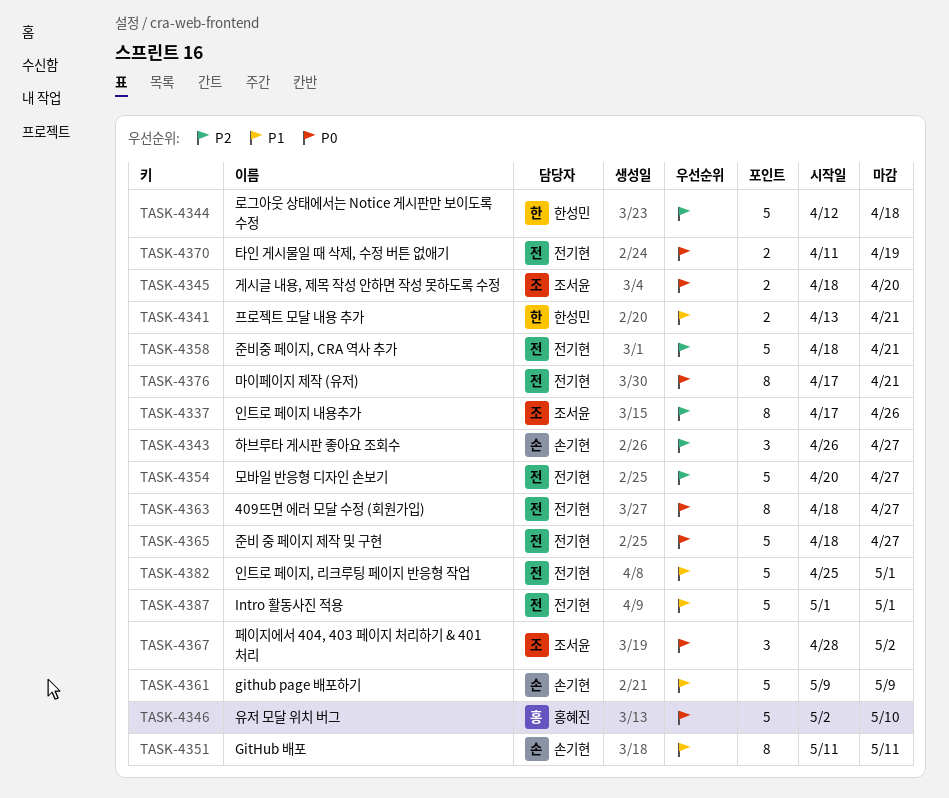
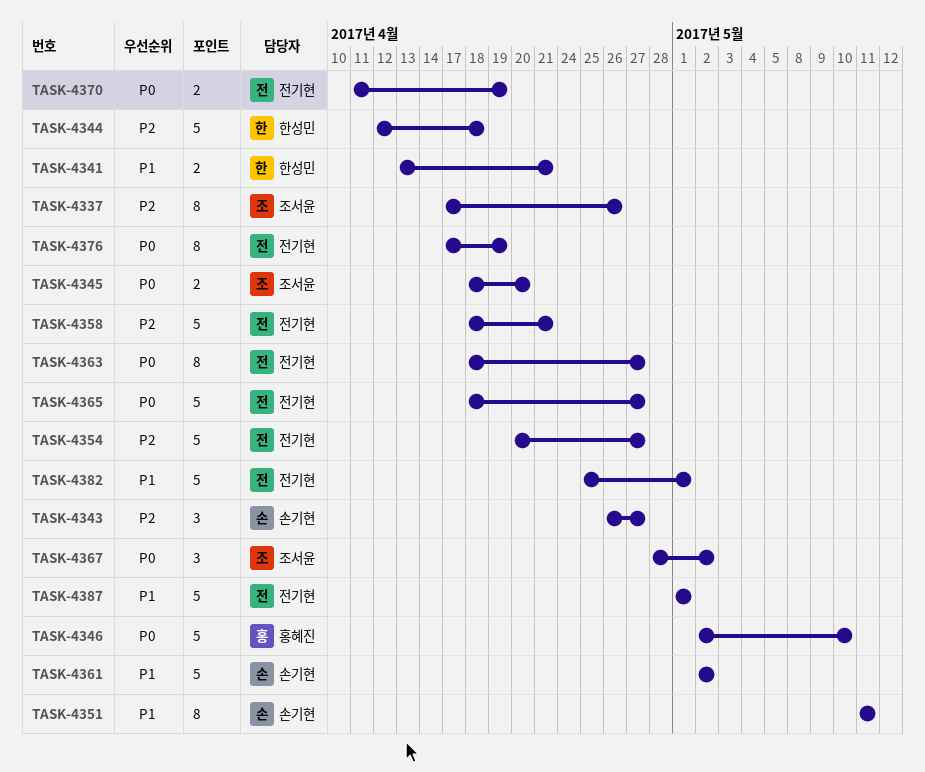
TASK-4361, start: May 9 -> May 2
TASK-4361, due: May 9 -> May 2
TASK-4376, due: Apr 21 -> Apr 19

